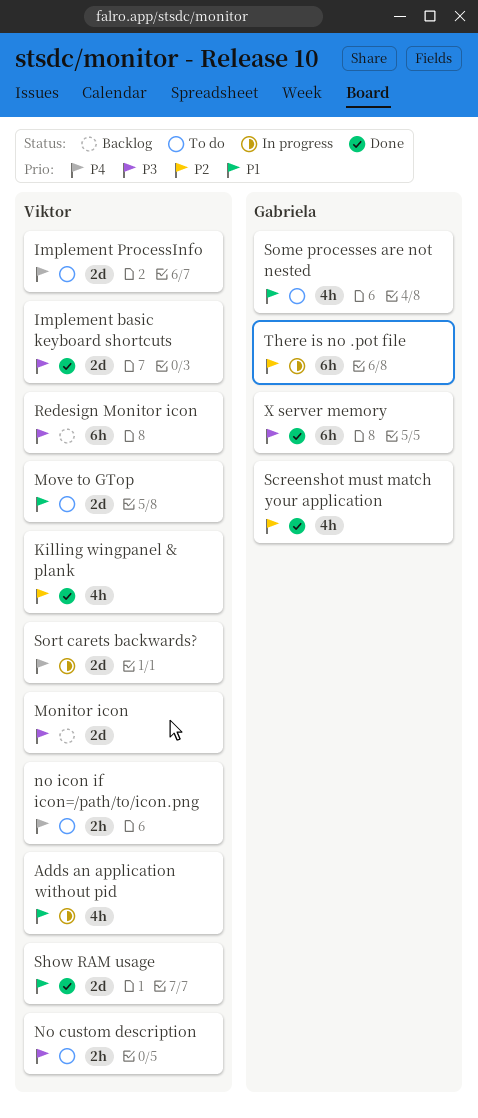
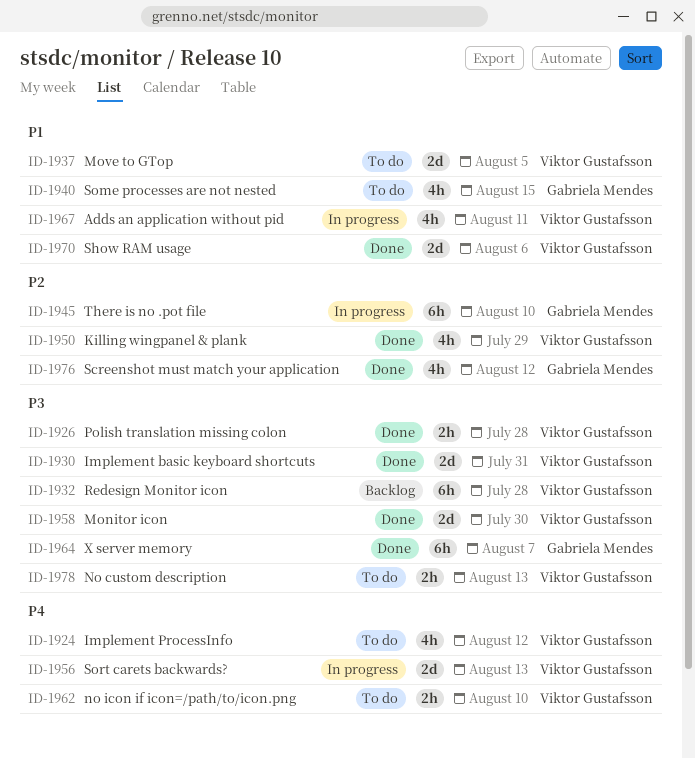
Implement ProcessInfo, estimate: 2d -> 4h
Monitor icon, status: Backlog -> Done
Polish translation missing colon: none -> present

